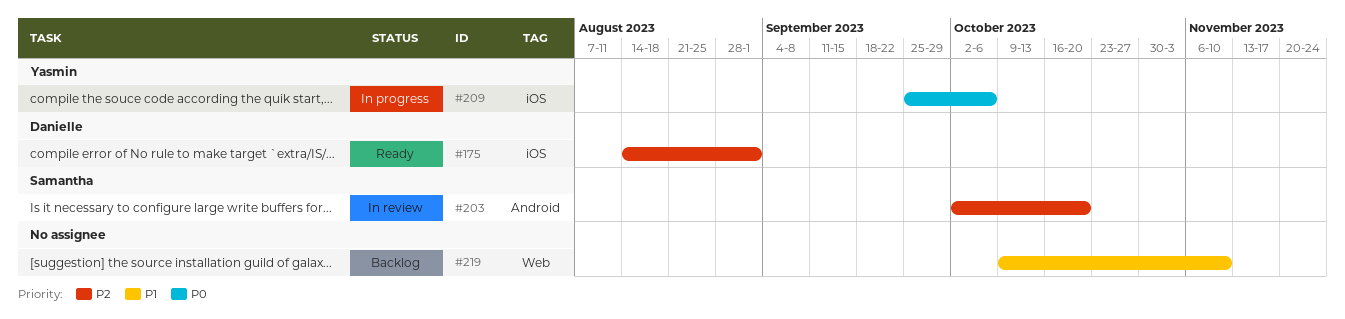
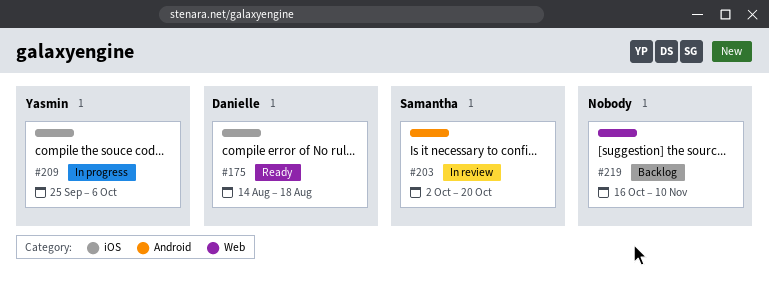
#175, due: Sep 1 -> Aug 18
#219, start: Oct 9 -> Oct 16

